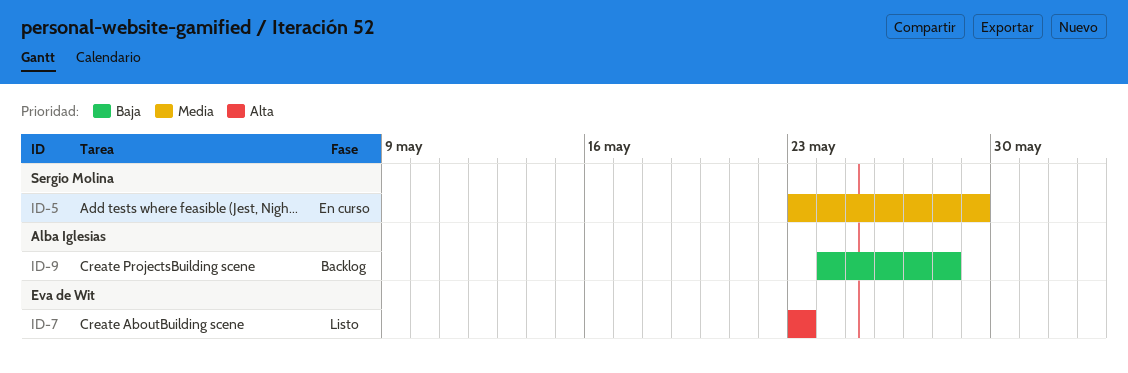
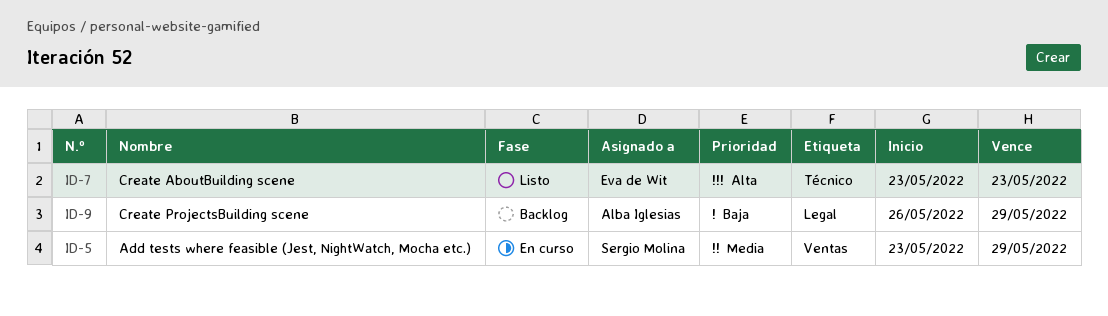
ID-9, start: May 24 -> May 26
ID-9, due: May 28 -> May 29

